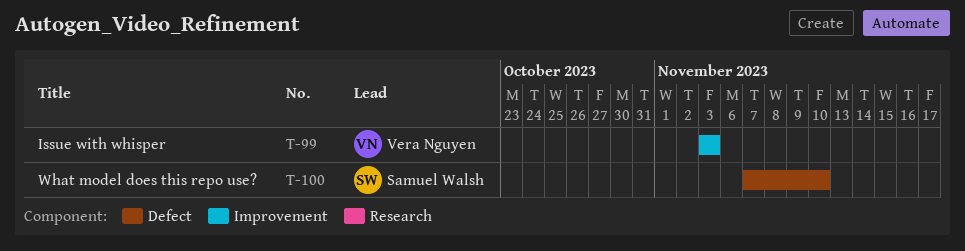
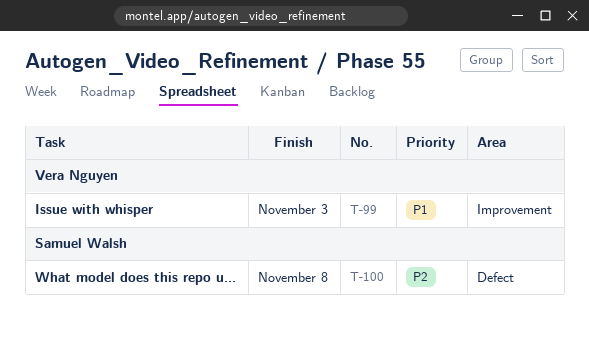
T-100, due: Nov 10 -> Nov 8

